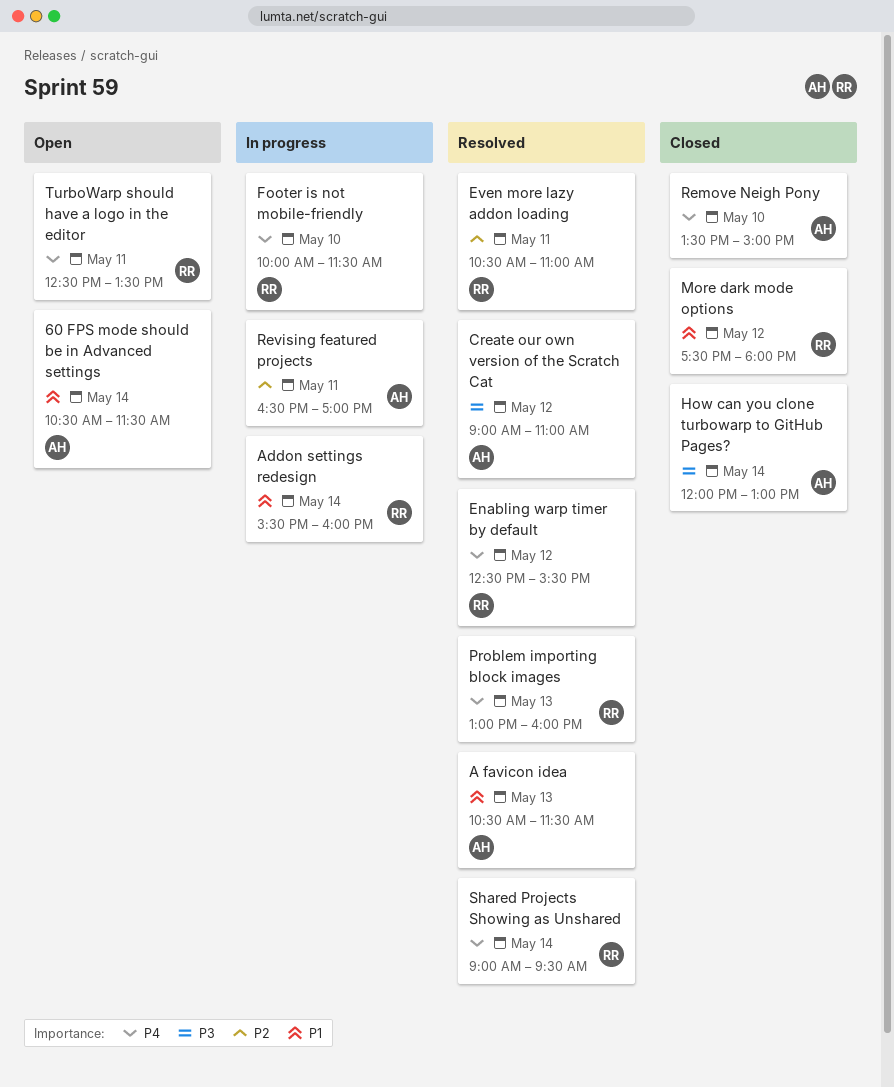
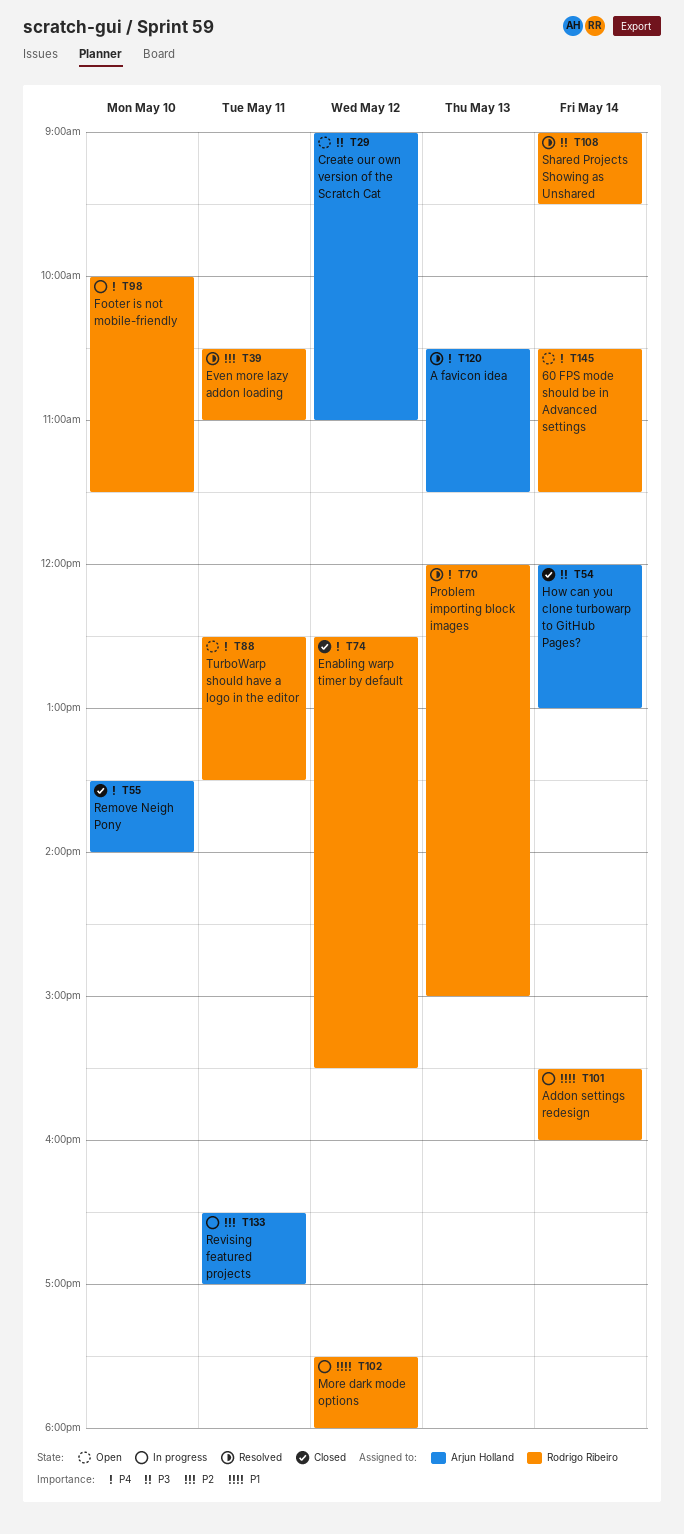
60 FPS mode should be in Advanced settings, owner: Arjun Holland -> Rodrigo Ribeiro
60 FPS mode should be in Advanced settings, priority: P1 -> P4
A favicon idea, priority: P1 -> P4
Create our own version of the Scratch Cat, status: Resolved -> Open
Enabling warp timer by default, status: Resolved -> Closed
More dark mode options, status: Closed -> In progress
Problem importing block images, begins: 13:00 -> 12:00
Problem importing block images, ends: 16:00 -> 15:00
Remove Neigh Pony, ends: 15:00 -> 14:00
Shared Projects Showing as Unshared, priority: P4 -> P3

